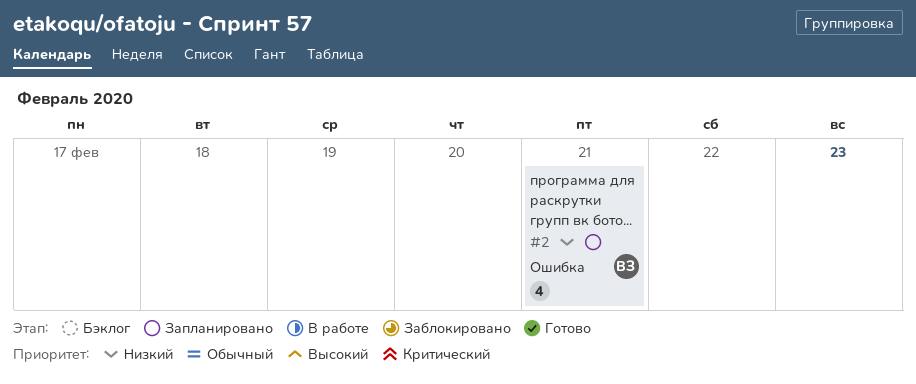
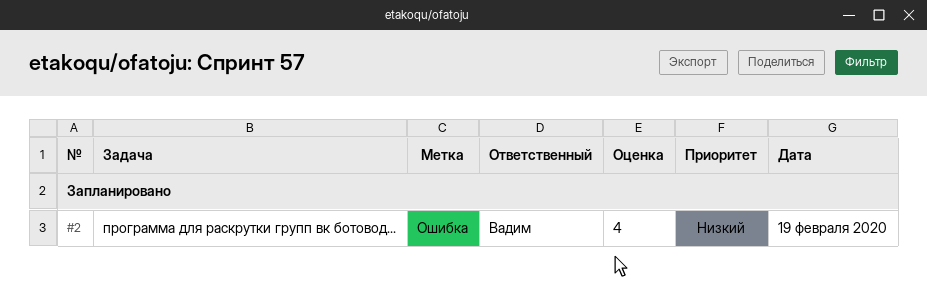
#2, day: Feb 21 -> Feb 19

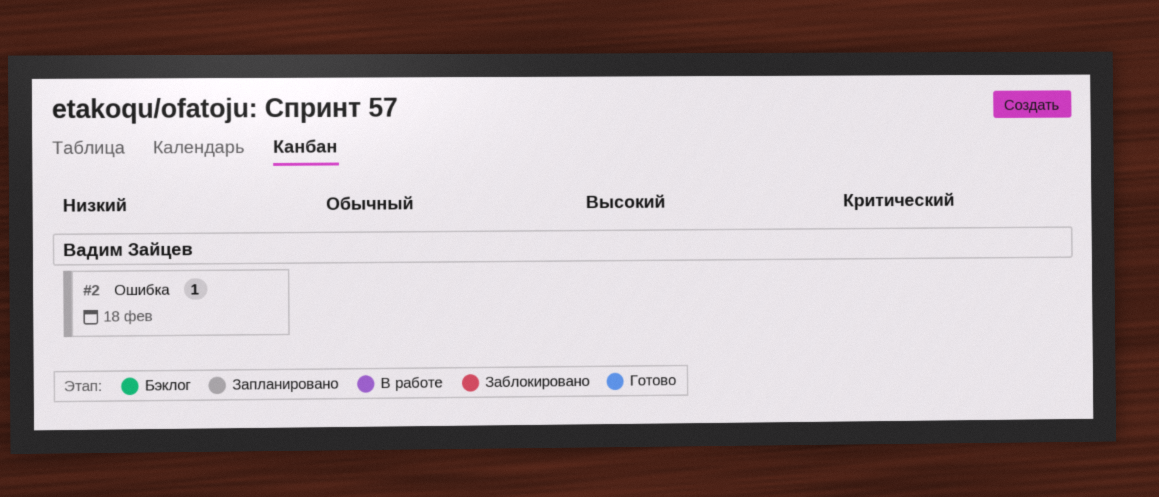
#2, estimate: 4 -> 1
#2, day: Feb 19 -> Feb 18

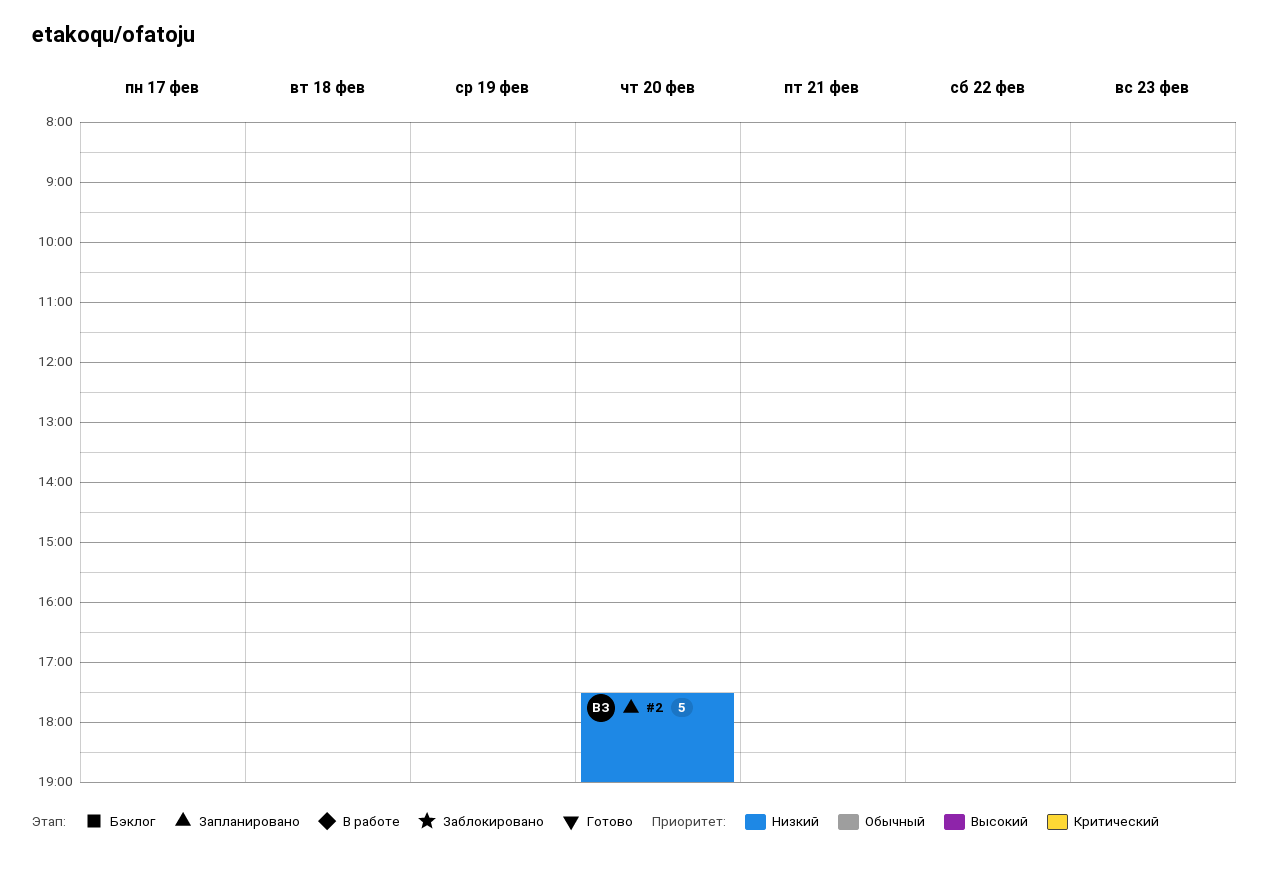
#2, estimate: 1 -> 5
#2, day: Feb 18 -> Feb 20

